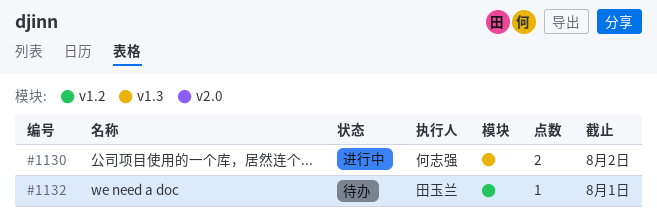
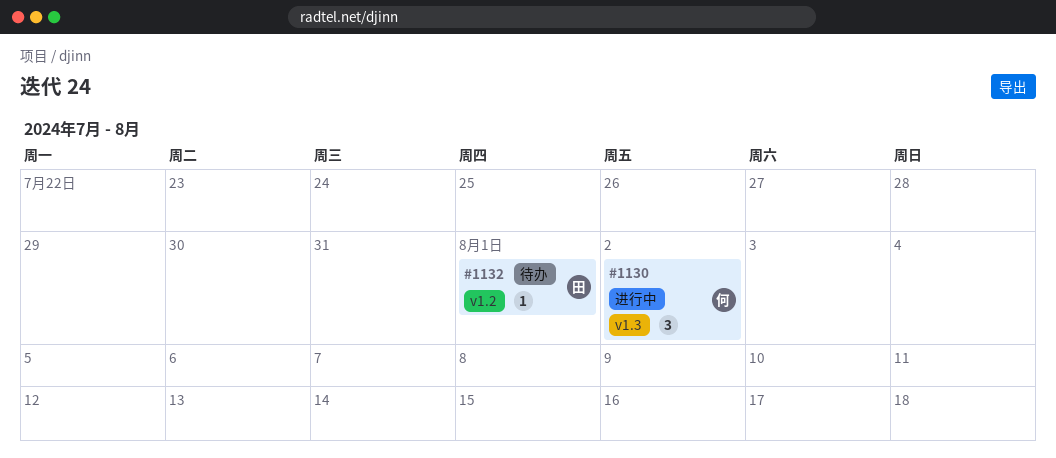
#1130, estimate: 2 -> 3

